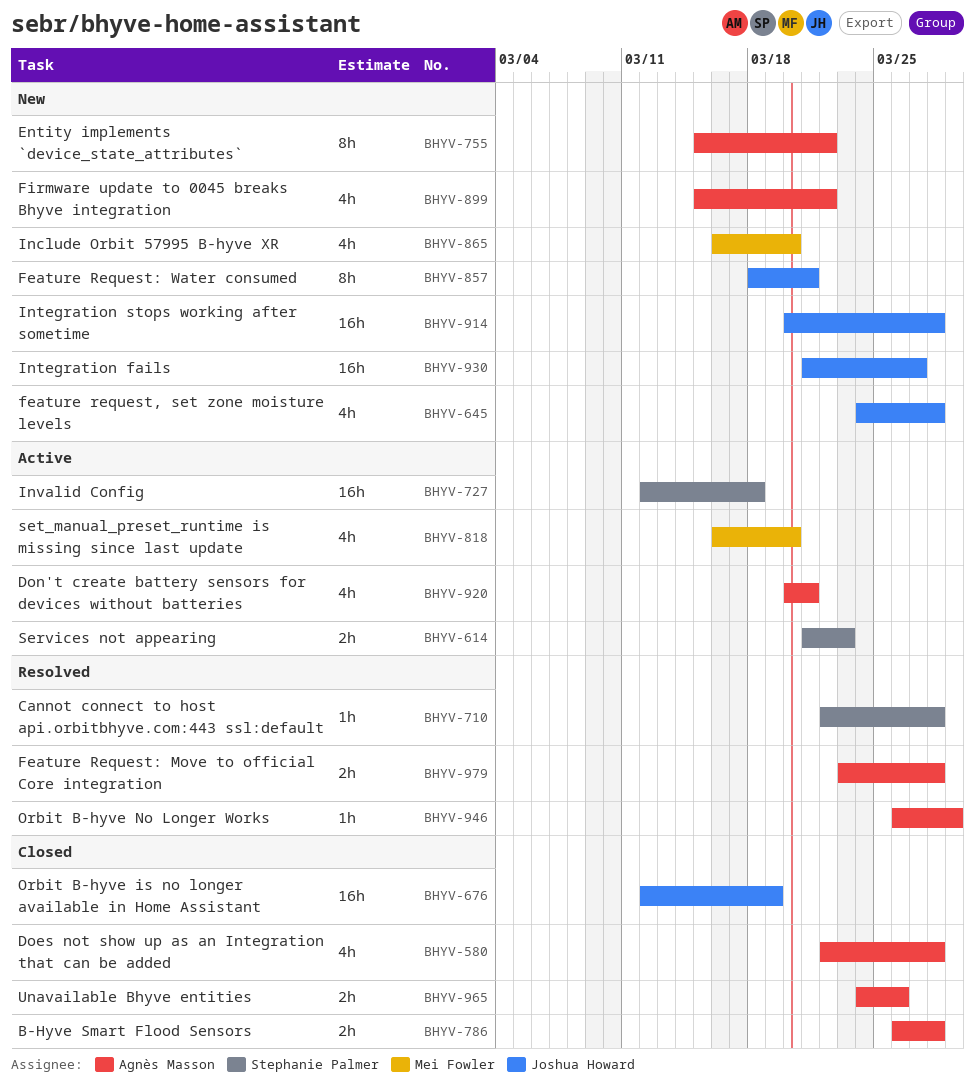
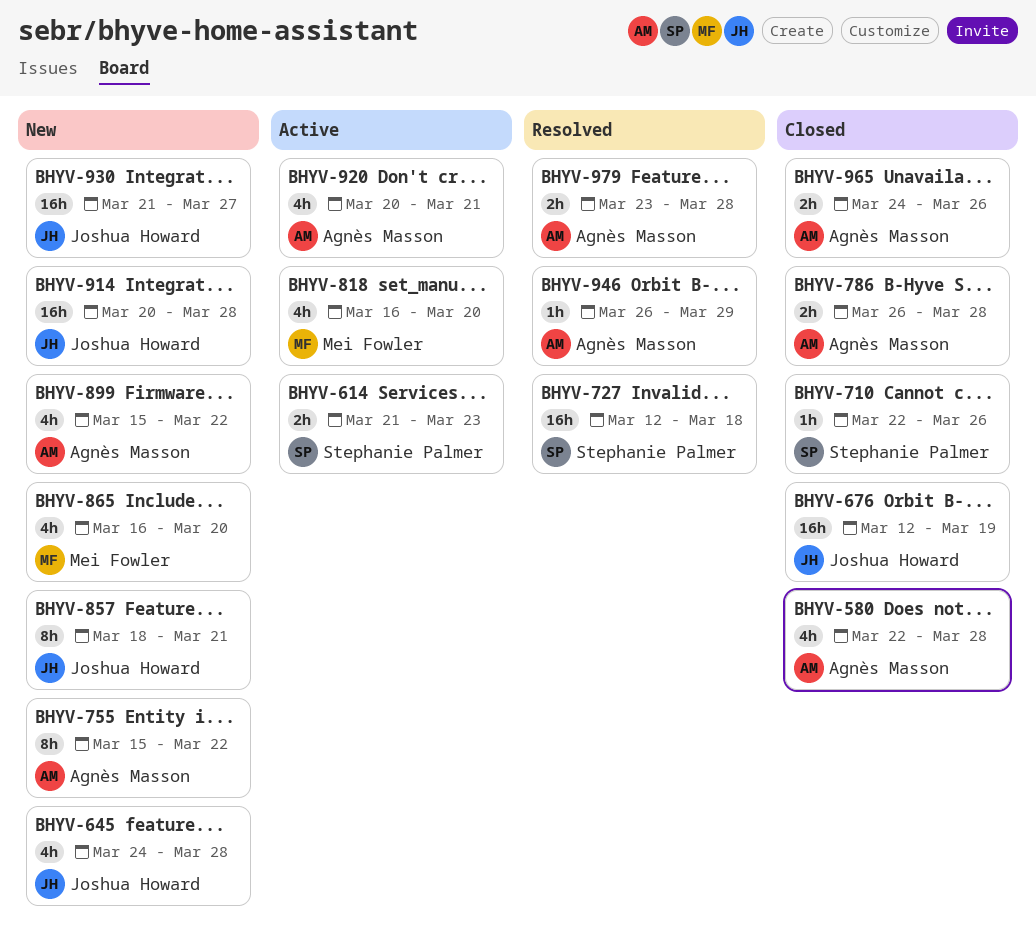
BHYV-710, status: Resolved -> Closed
BHYV-710, due: Mar 28 -> Mar 26
BHYV-727, status: Active -> Resolved

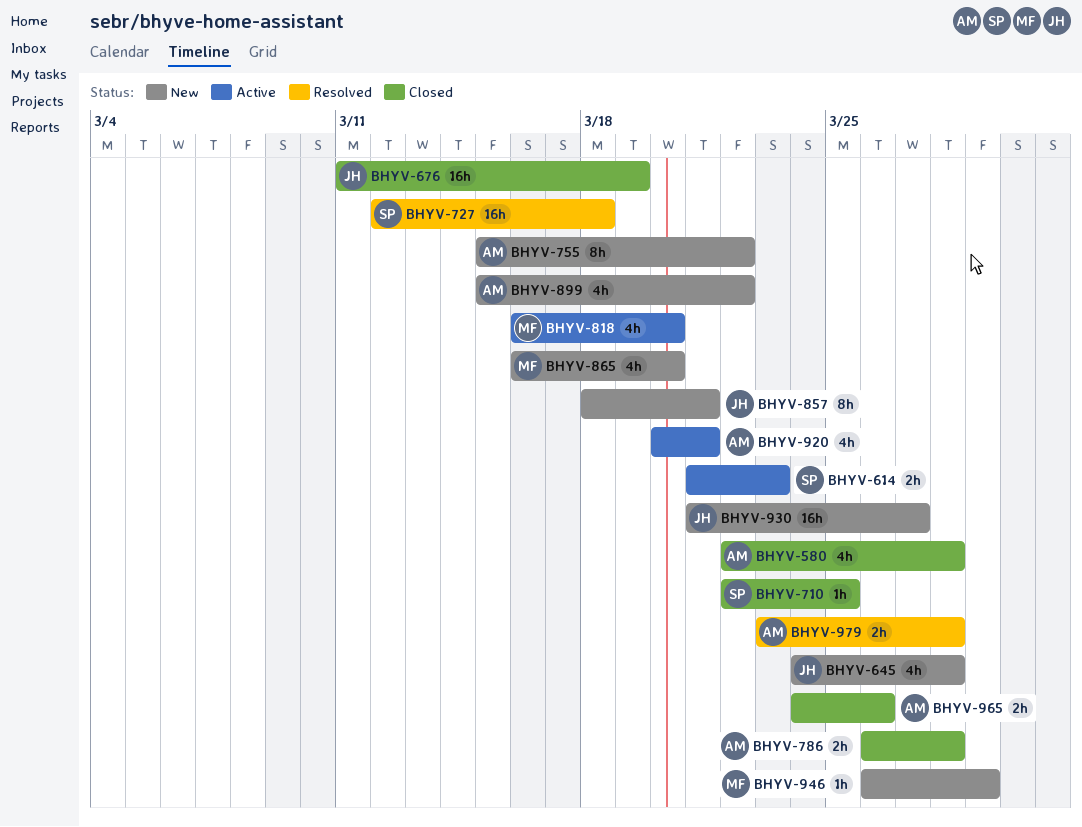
BHYV-676, start: Mar 12 -> Mar 11
BHYV-710, due: Mar 26 -> Mar 25
BHYV-914: present -> none
BHYV-946, status: Resolved -> New
BHYV-946, owner: Agnès Masson -> Mei Fowler

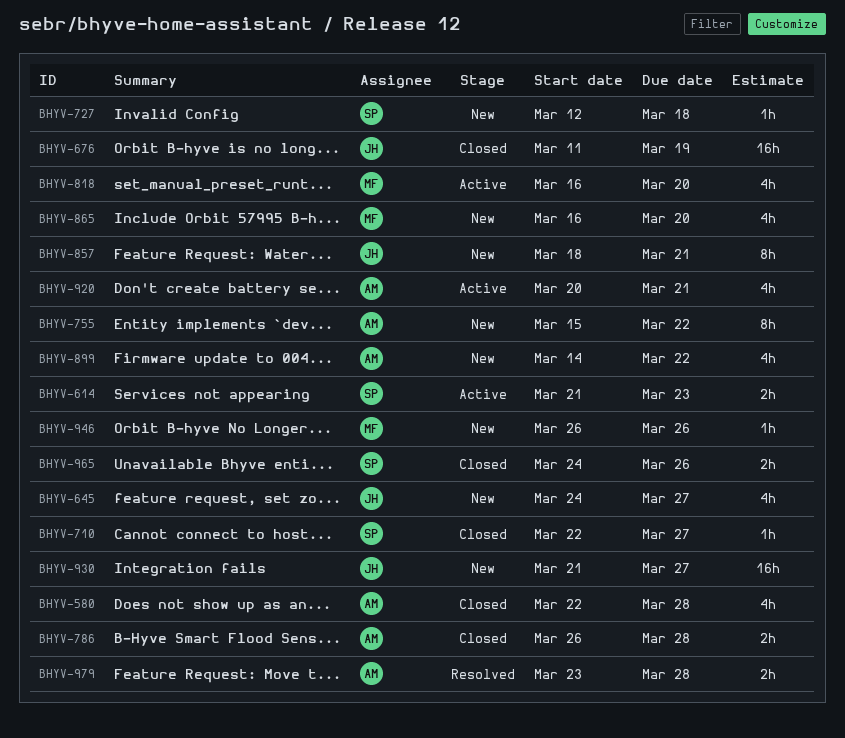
BHYV-645, due: Mar 28 -> Mar 27
BHYV-710, due: Mar 25 -> Mar 27
BHYV-727, status: Resolved -> New
BHYV-727, estimate: 16h -> 1h
BHYV-899, start: Mar 15 -> Mar 14
BHYV-946, due: Mar 29 -> Mar 26
BHYV-965, owner: AM -> SP

